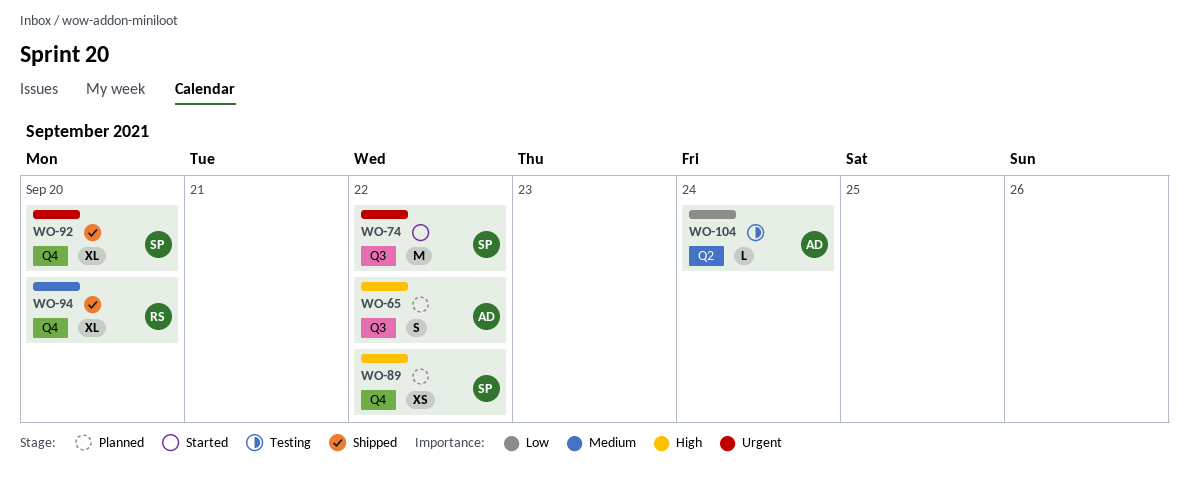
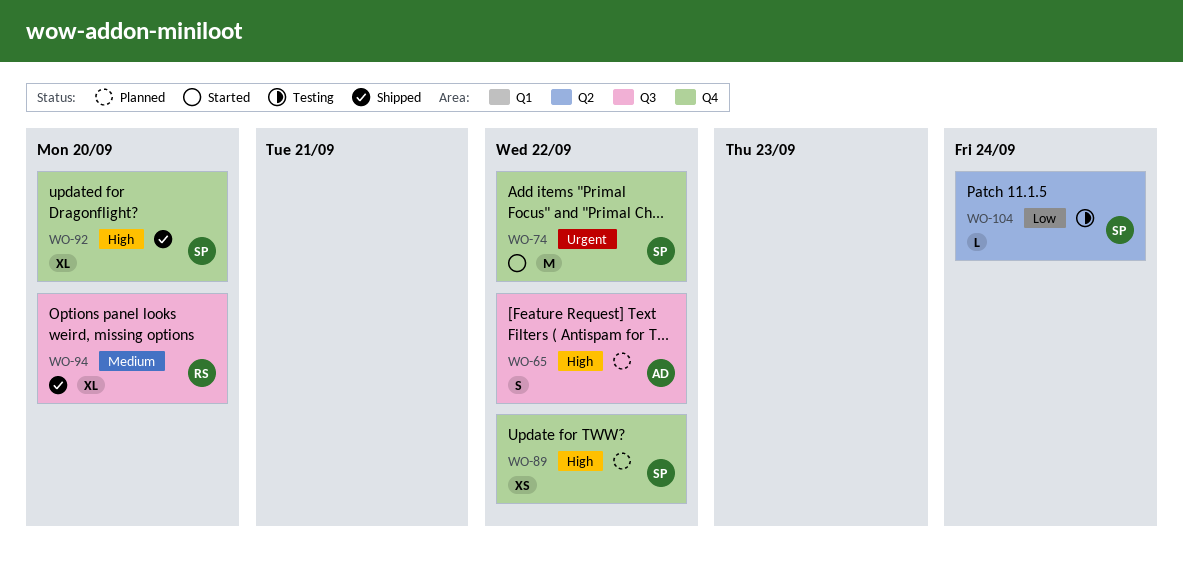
WO-74, label: Q3 -> Q4
WO-92, priority: Urgent -> High
WO-94, label: Q4 -> Q3
WO-104, owner: AD -> SP

